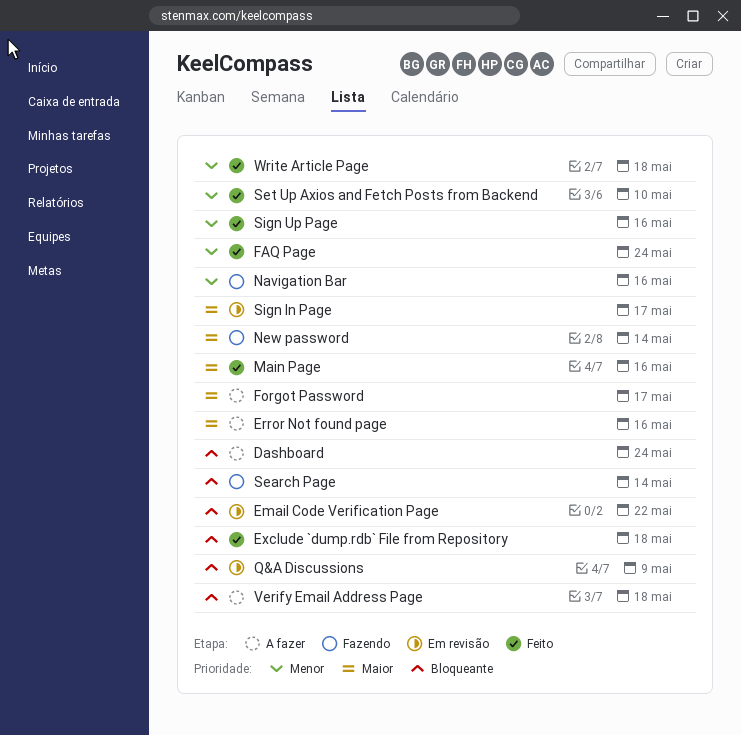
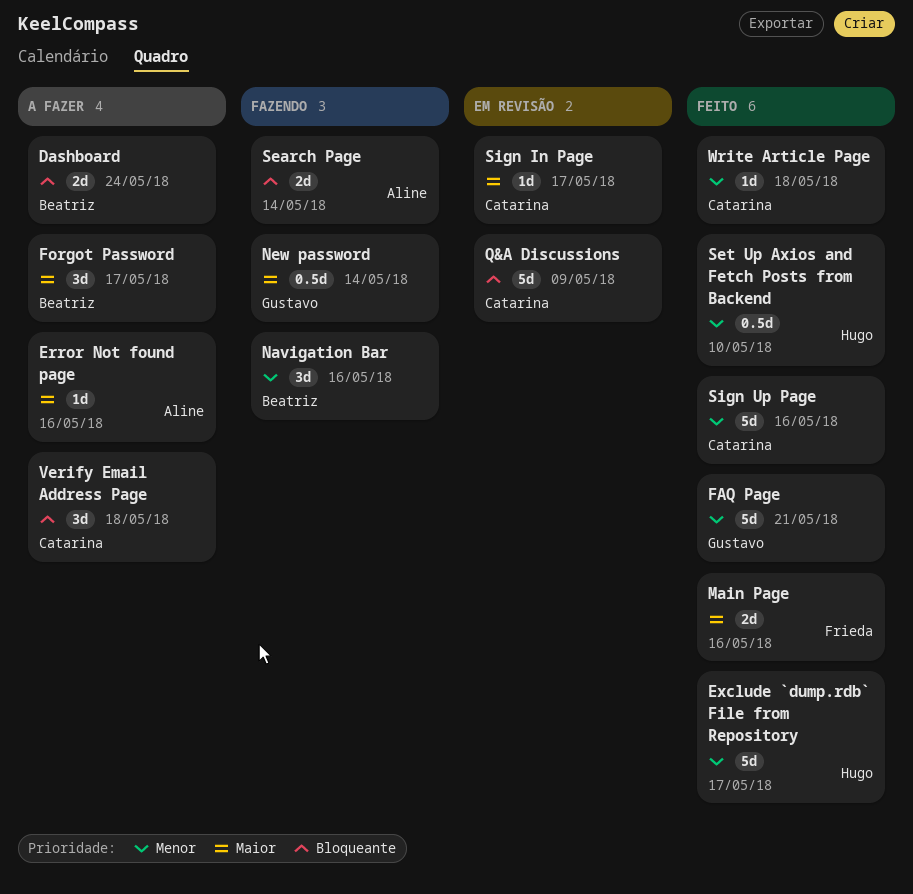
Email Code Verification Page: present -> none
Exclude `dump.rdb` File from Repository, priority: Bloqueante -> Menor
Exclude `dump.rdb` File from Repository, due: May 18 -> May 17
FAQ Page, due: May 24 -> May 21

